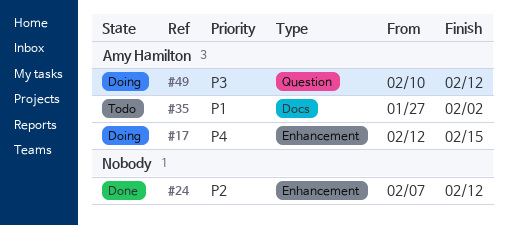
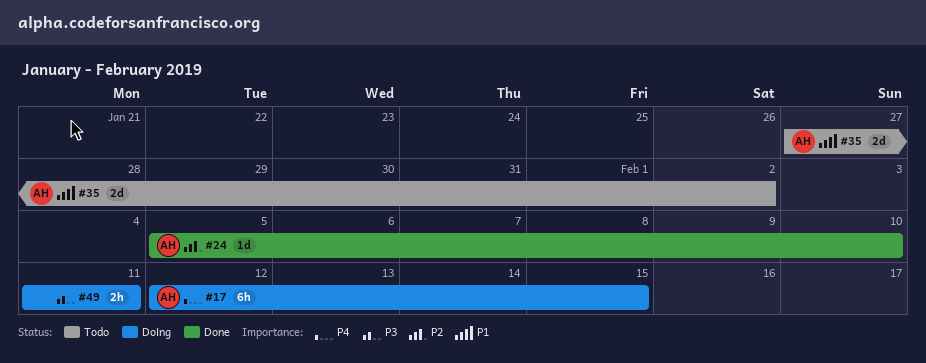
#24, owner: none -> Amy Hamilton
#24, start: Feb 7 -> Feb 5
#24, due: Feb 12 -> Feb 10
#49, owner: Amy Hamilton -> none
#49, start: Feb 10 -> Feb 11
#49, due: Feb 12 -> Feb 11

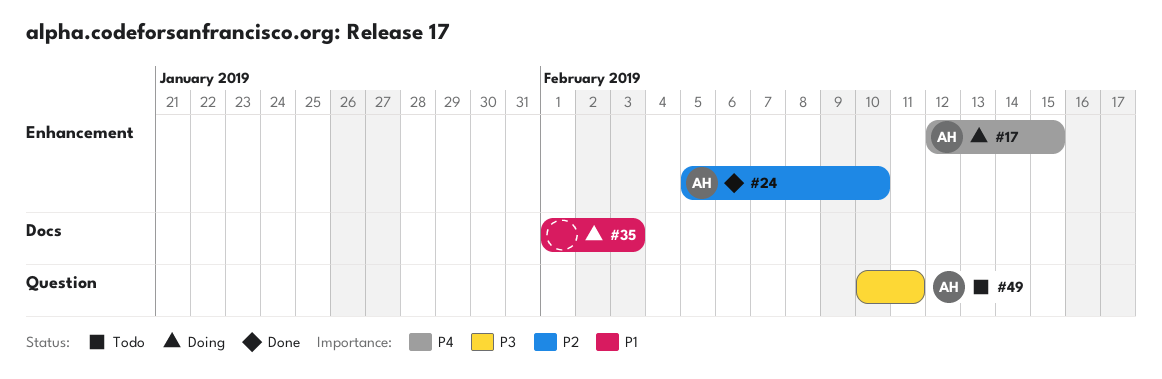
#35, status: Todo -> Doing
#35, owner: AH -> none
#35, start: Jan 27 -> Feb 1
#35, due: Feb 2 -> Feb 3
#49, status: Doing -> Todo
#49, owner: none -> AH
#49, start: Feb 11 -> Feb 10

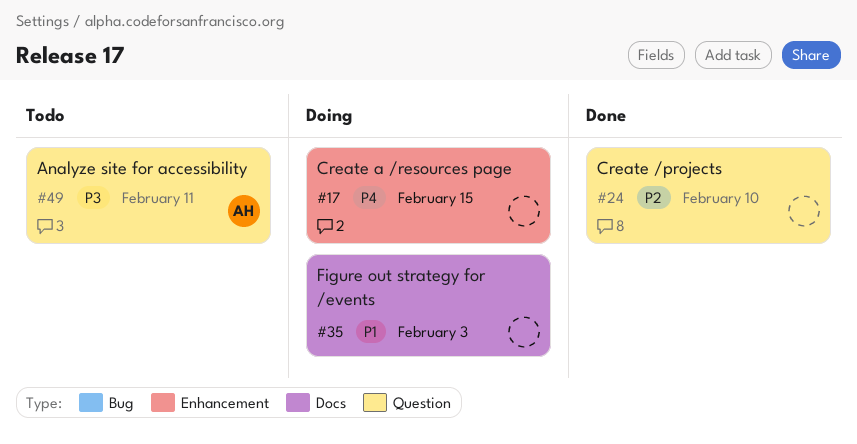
#17, owner: AH -> none
#24, owner: AH -> none
#24, label: Enhancement -> Question

